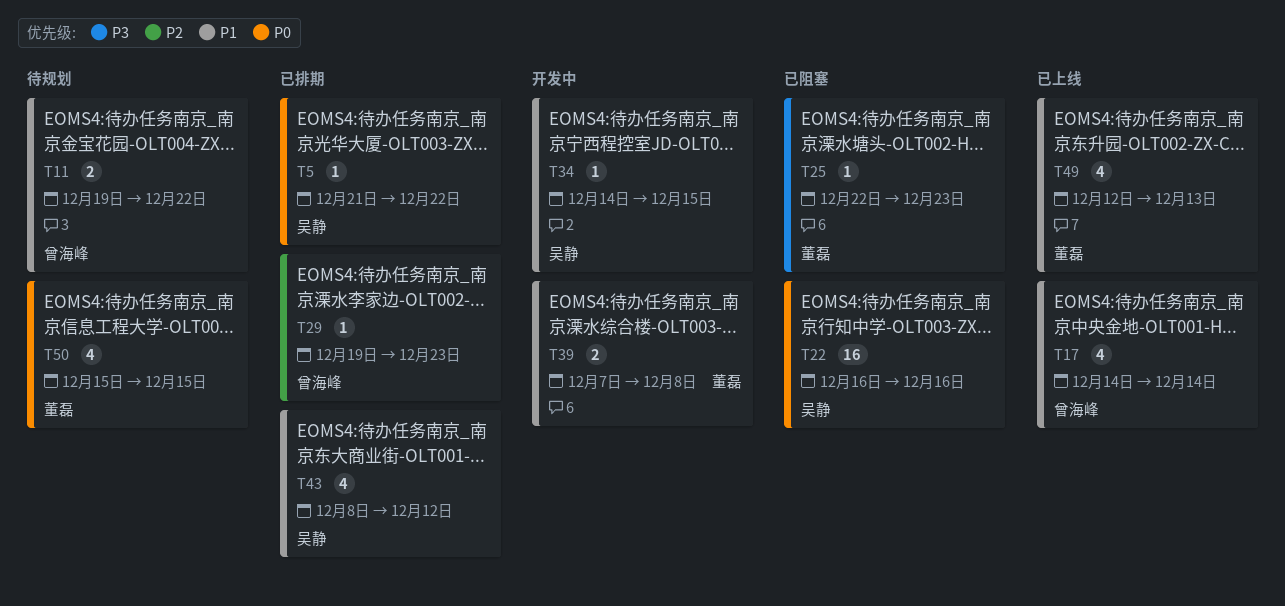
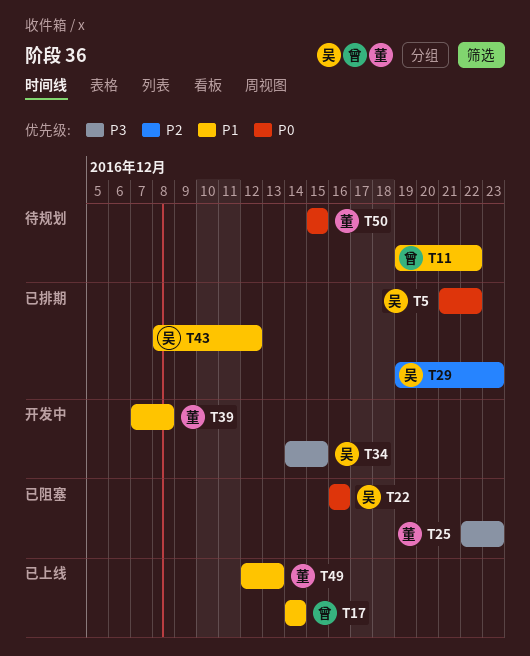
T29, owner: 曾海峰 -> 吴静
T34, priority: P1 -> P3

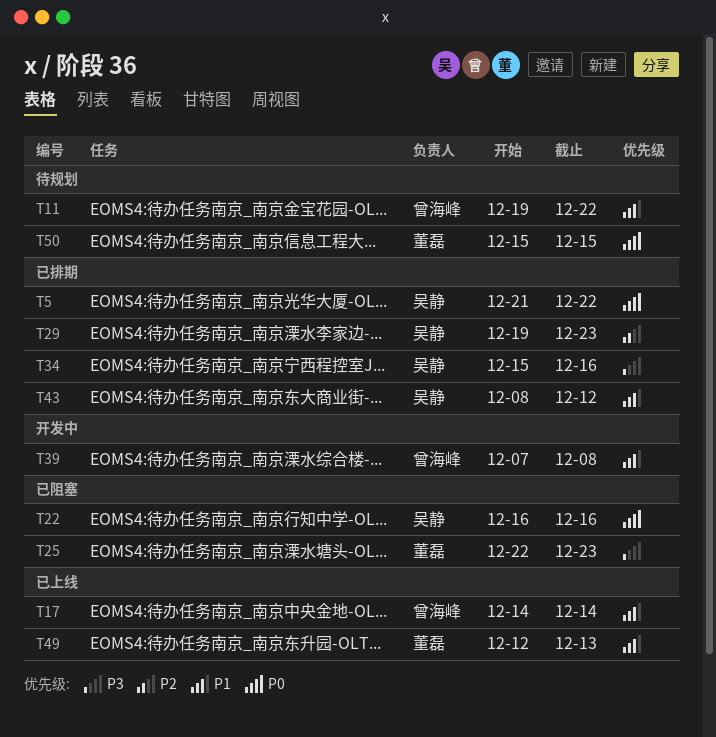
T34, status: 开发中 -> 已排期
T34, start: Dec 14 -> Dec 15
T34, due: Dec 15 -> Dec 16
T39, owner: 董磊 -> 曾海峰

